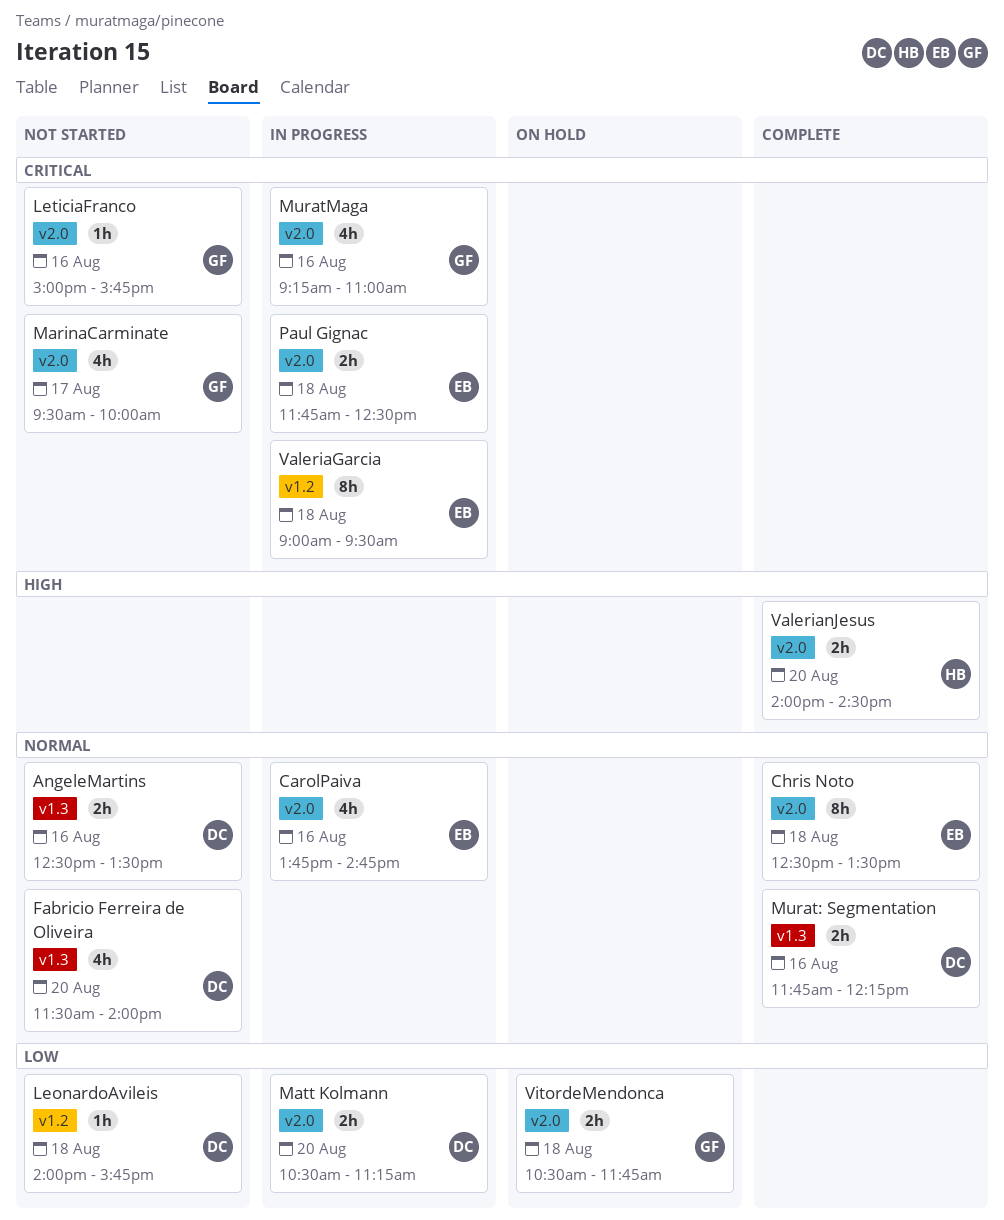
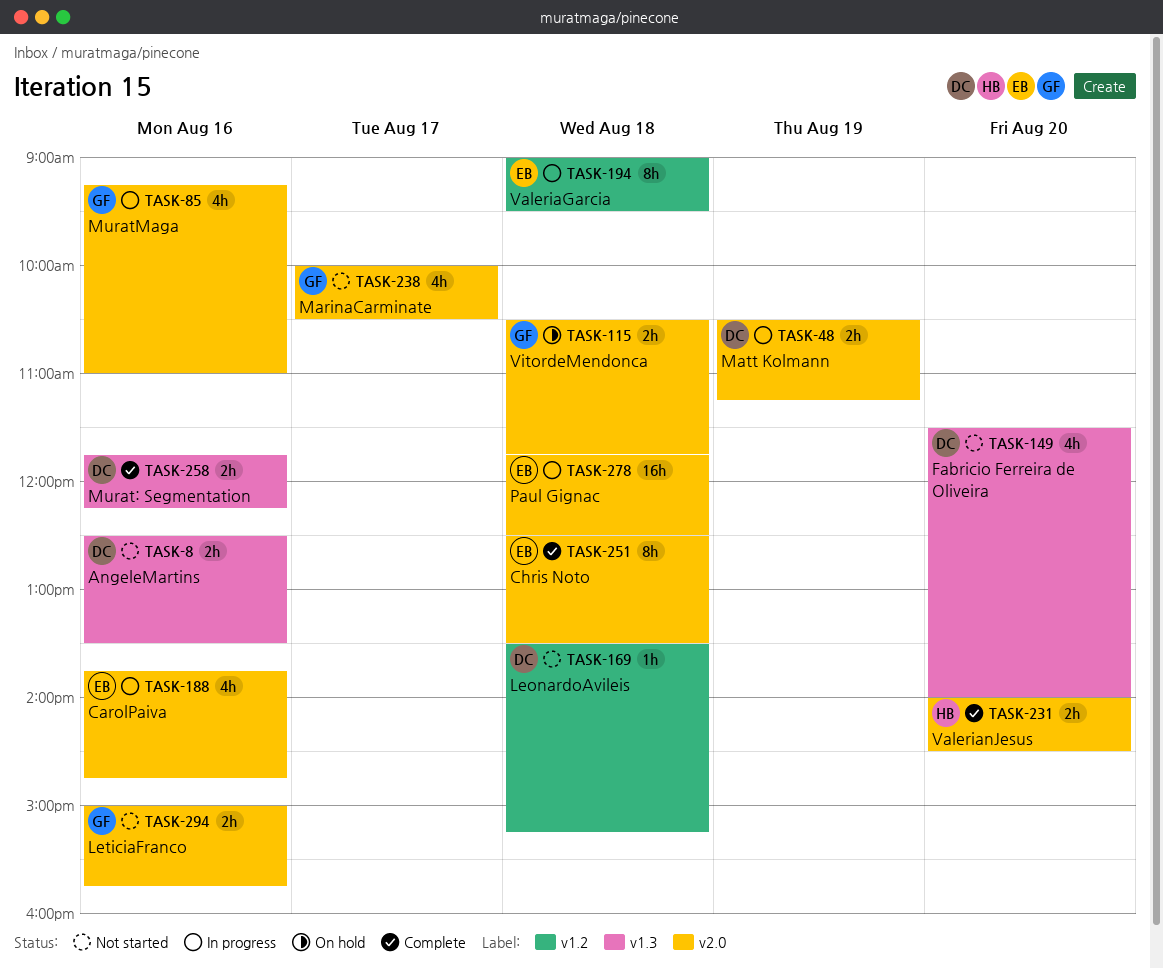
LeonardoAvileis, begins: 14:00 -> 13:30
LeonardoAvileis, ends: 15:45 -> 15:15
LeticiaFranco, estimate: 1h -> 2h
MarinaCarminate, begins: 09:30 -> 10:00
MarinaCarminate, ends: 10:00 -> 10:30
Matt Kolmann, day: Aug 20 -> Aug 19
Paul Gignac, estimate: 2h -> 16h

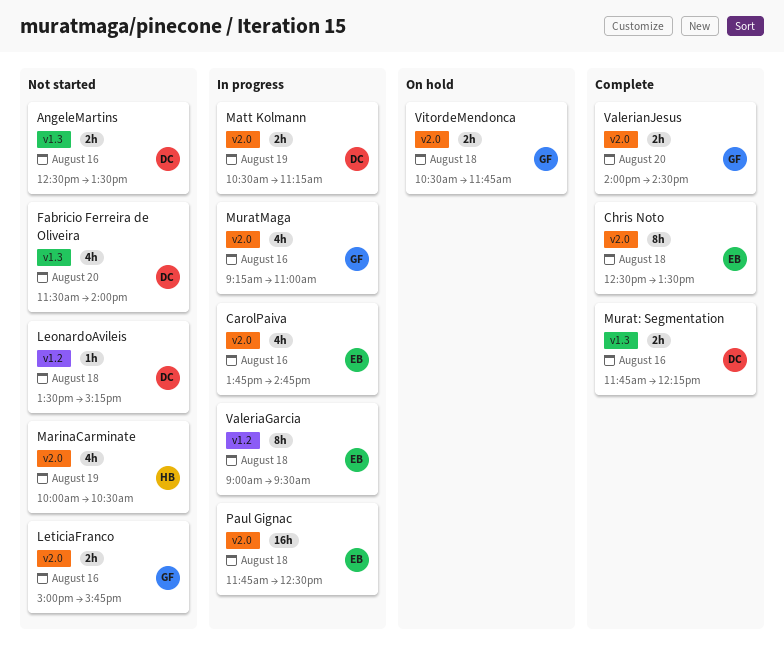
MarinaCarminate, owner: GF -> HB
MarinaCarminate, day: Aug 17 -> Aug 19
ValerianJesus, owner: HB -> GF

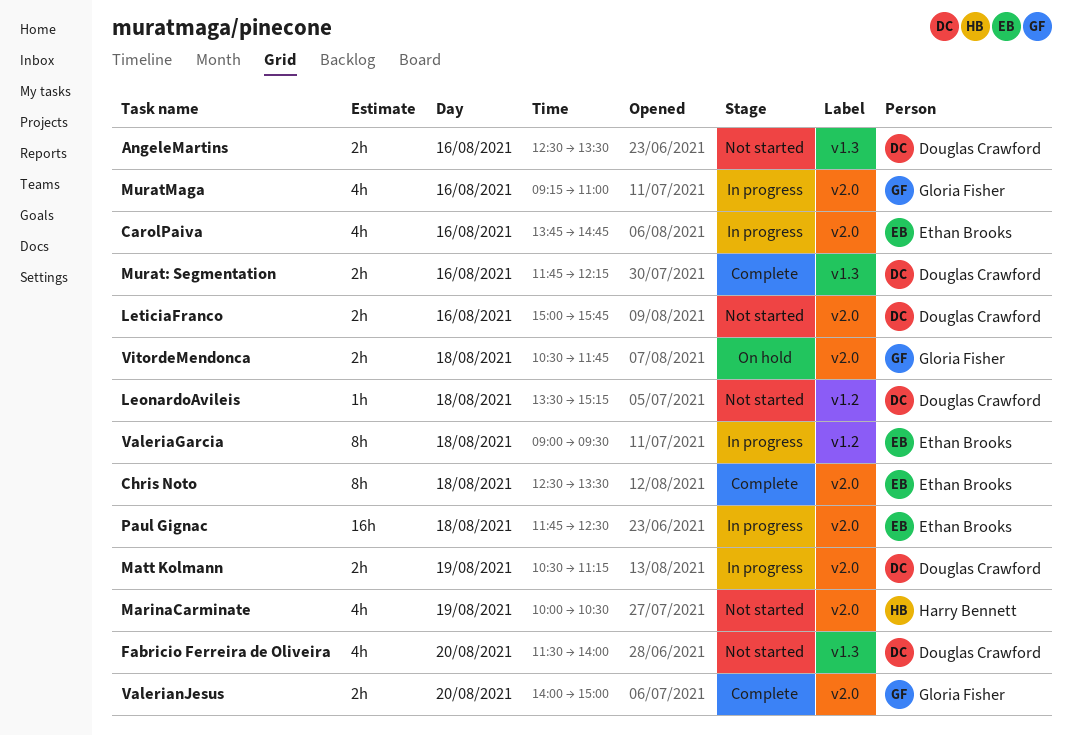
LeticiaFranco, owner: Gloria Fisher -> Douglas Crawford
ValerianJesus, ends: 14:30 -> 15:00

